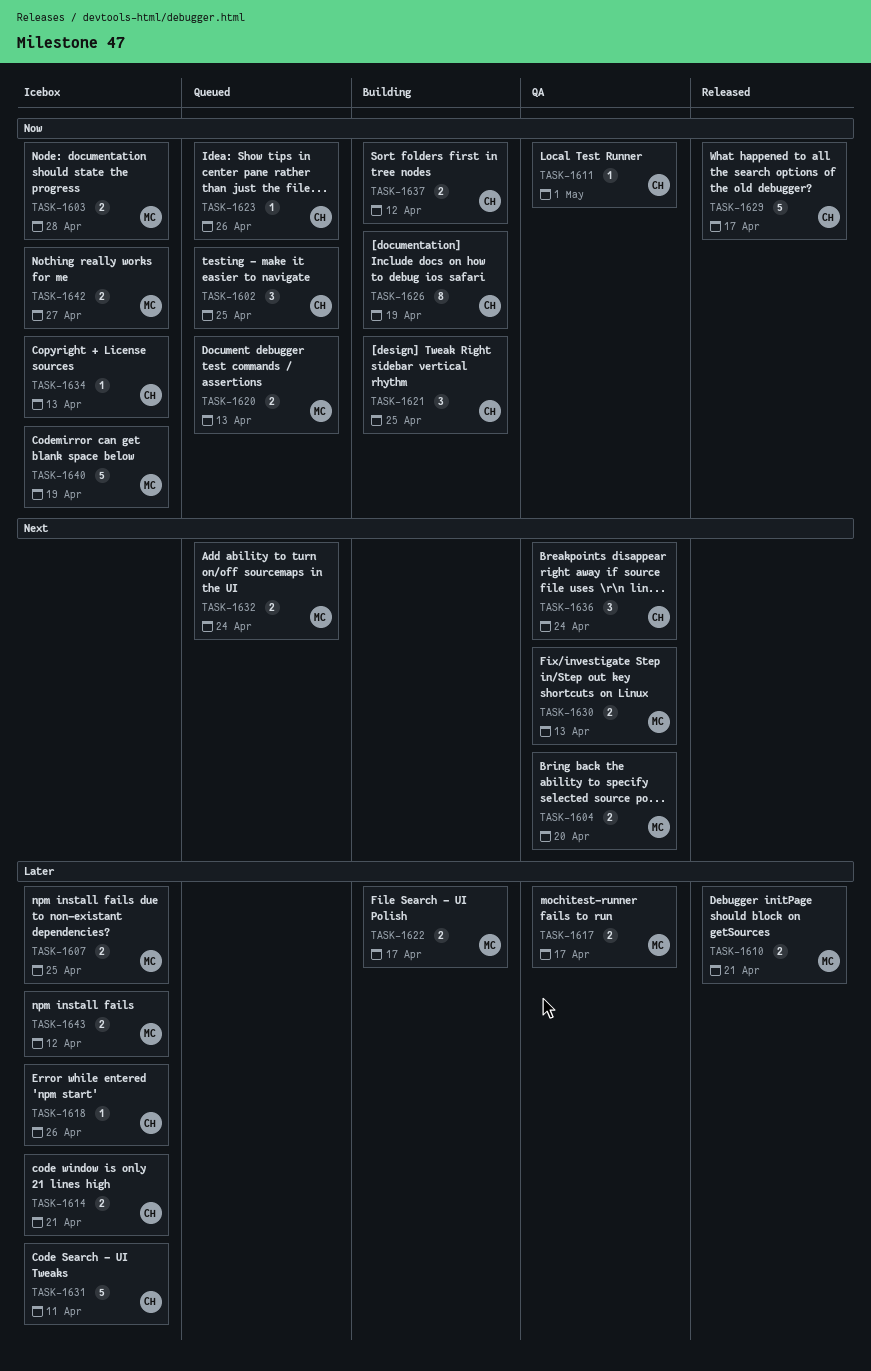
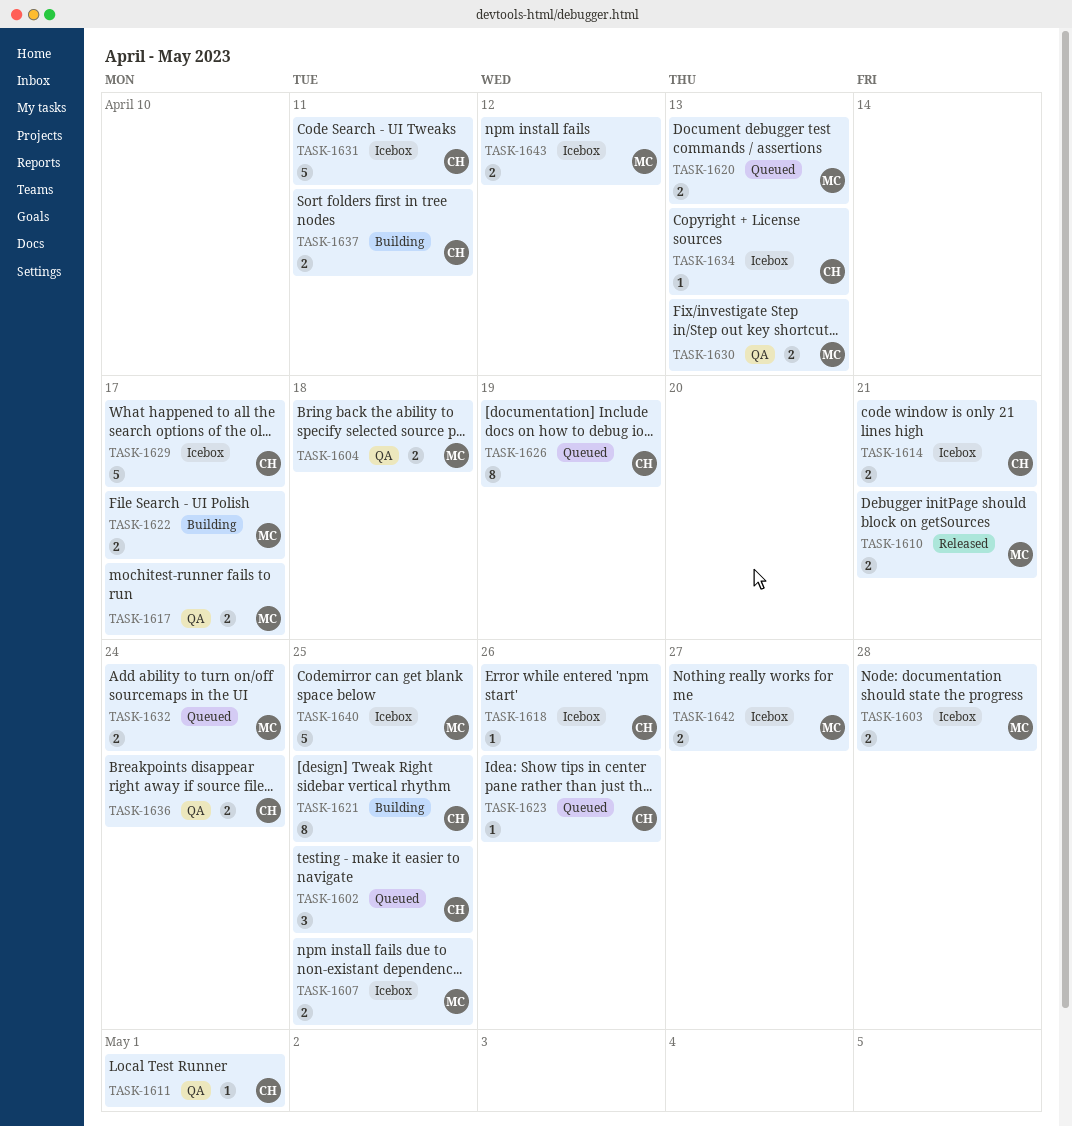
TASK-1604, due: Apr 20 -> Apr 18
TASK-1621, estimate: 3 -> 8
TASK-1626, status: Building -> Queued
TASK-1629, status: Released -> Icebox
TASK-1636, estimate: 3 -> 2
TASK-1637, due: Apr 12 -> Apr 11
TASK-1640, due: Apr 19 -> Apr 25

